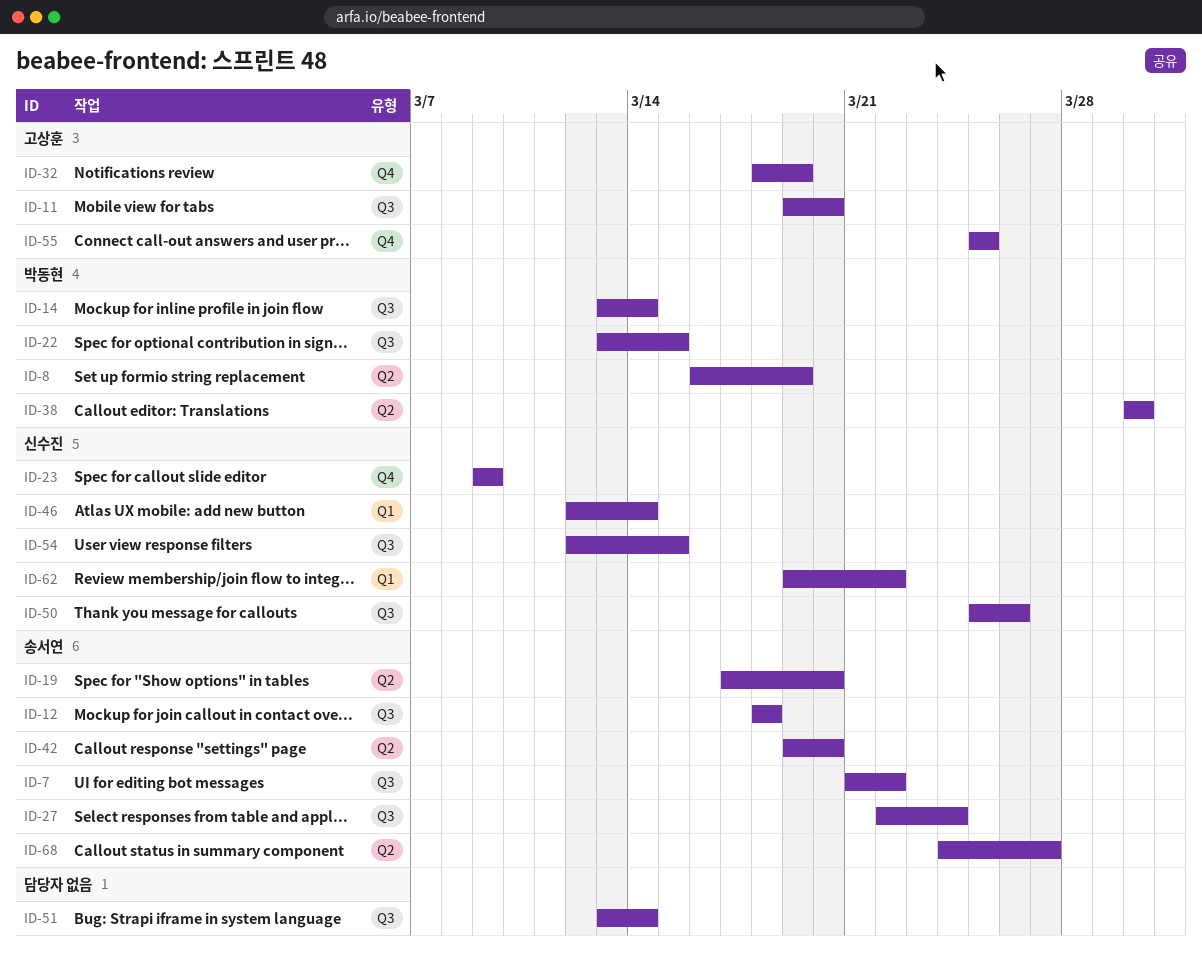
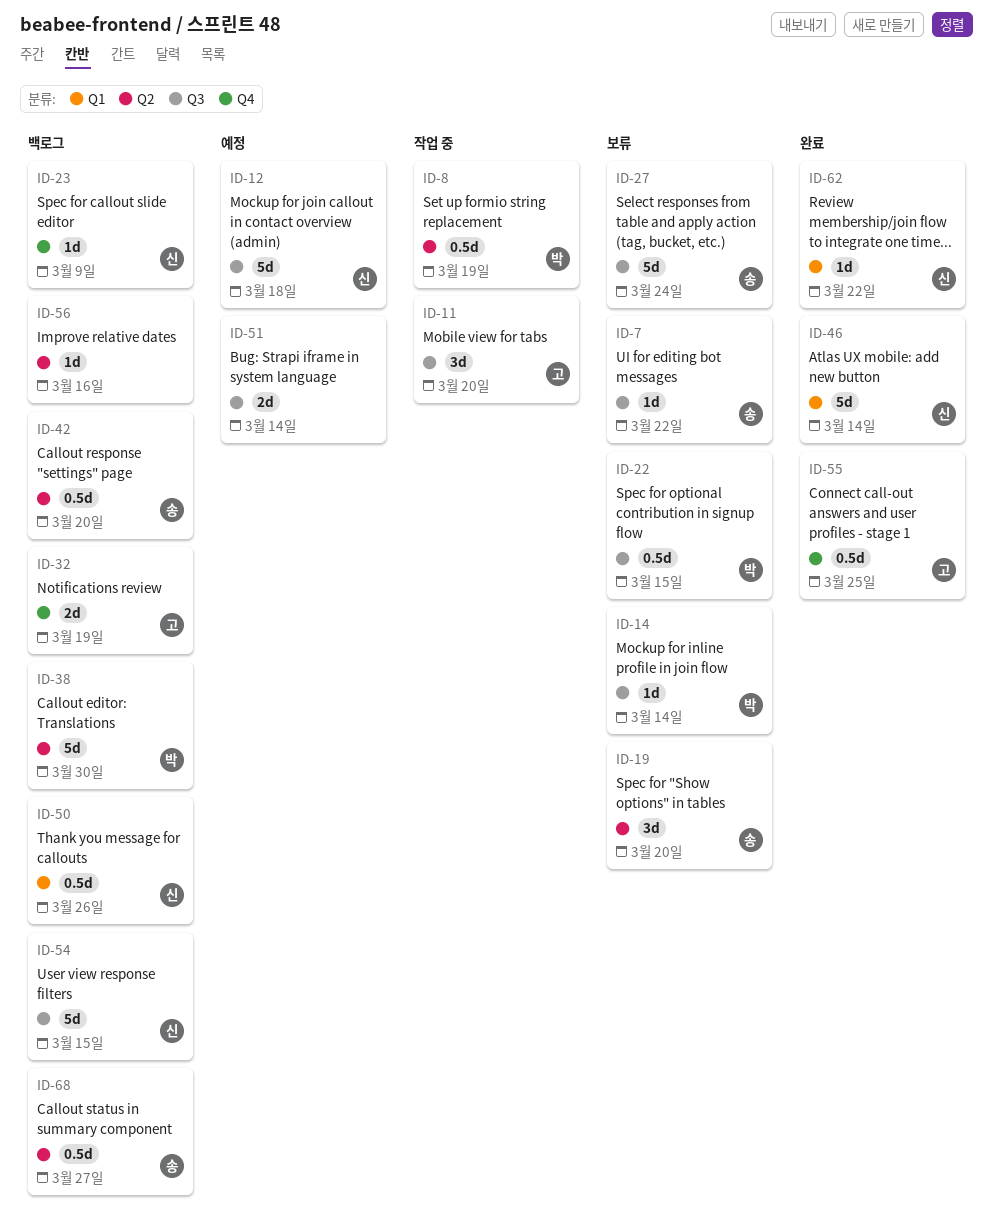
ID-12, owner: 송서연 -> 신수진
ID-50, label: Q3 -> Q1
ID-56: none -> present

